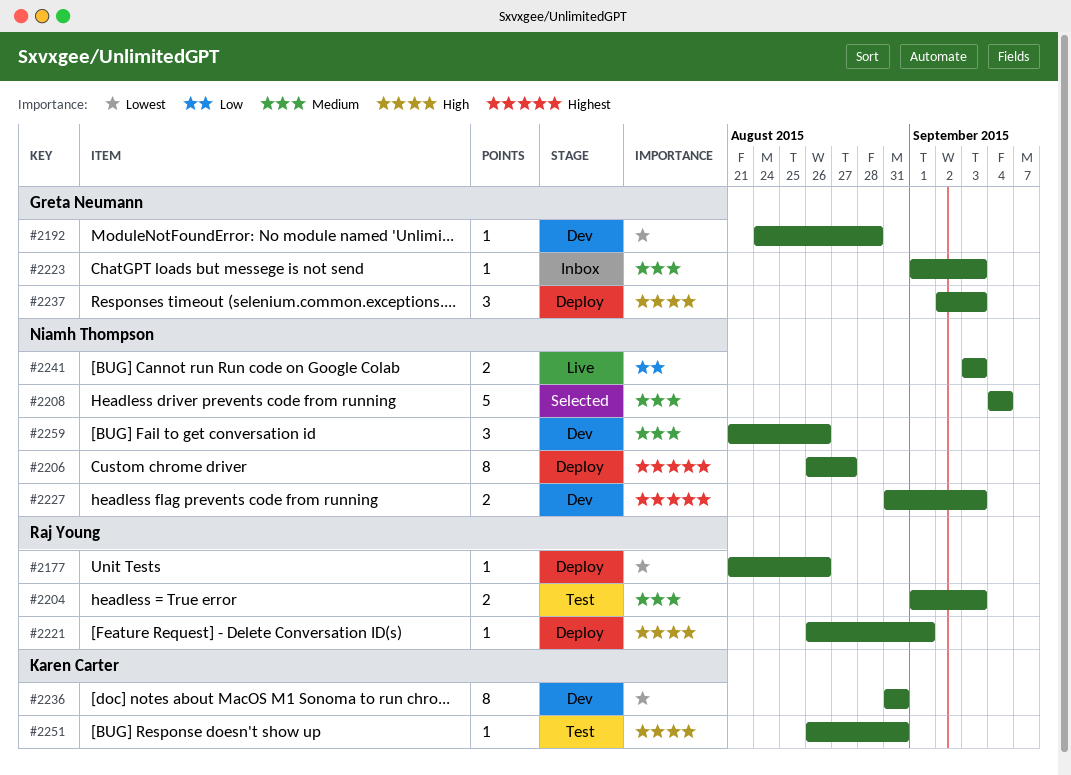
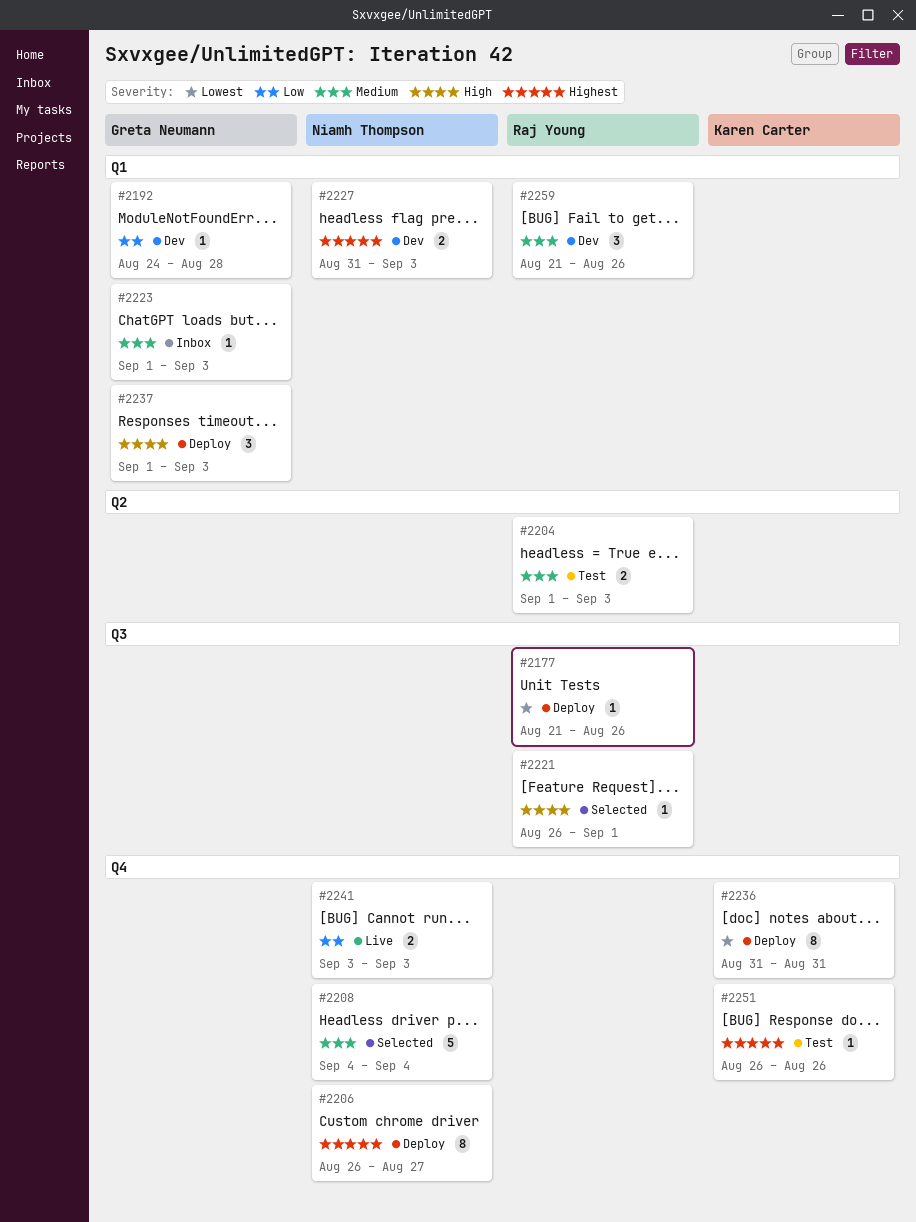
#2192, priority: Lowest -> Low
#2221, status: Deploy -> Selected
#2236, status: Dev -> Deploy
#2237, start: Sep 2 -> Sep 1
#2251, priority: High -> Highest
#2251, due: Aug 31 -> Aug 26
#2259, owner: Niamh Thompson -> Raj Young

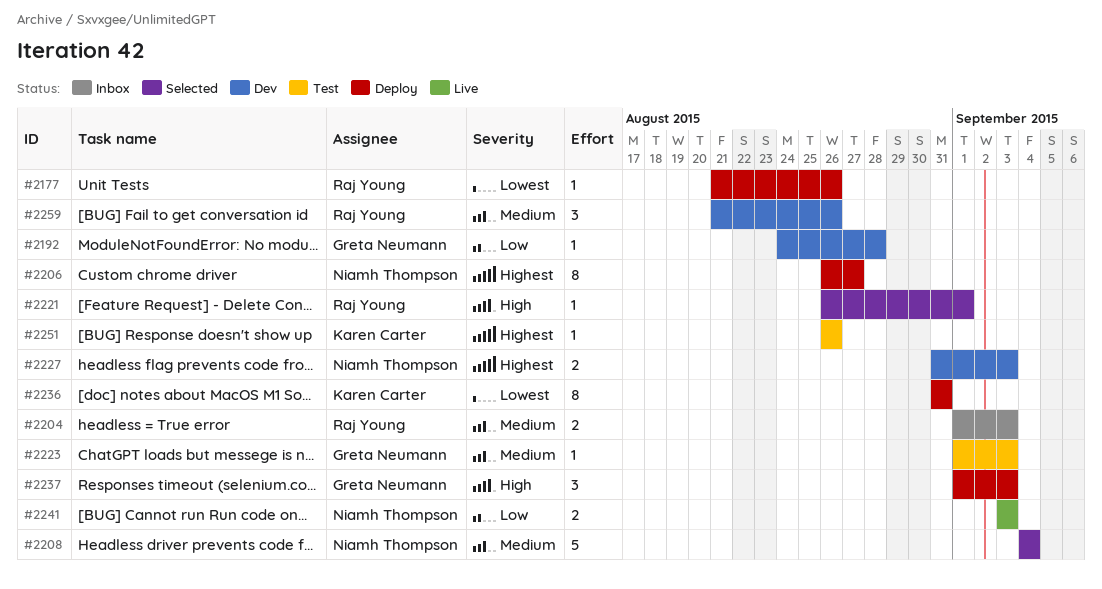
#2204, status: Test -> Inbox
#2223, status: Inbox -> Test

